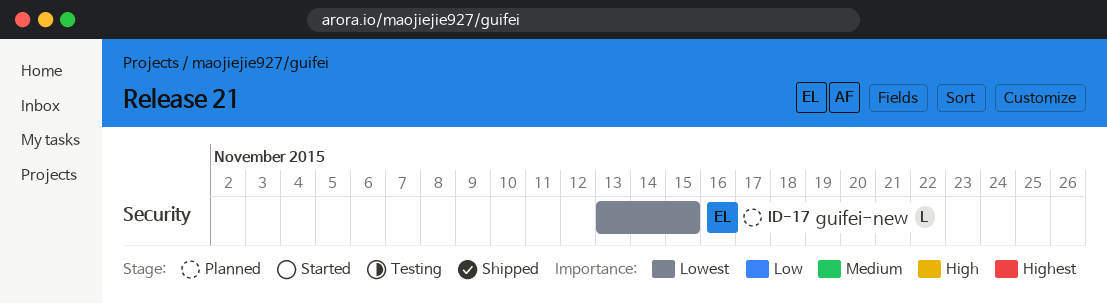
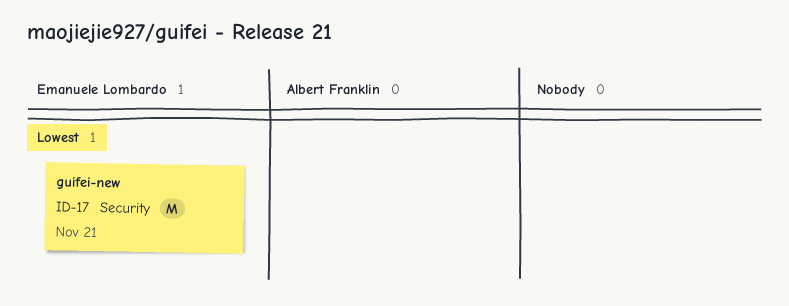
ID-17, estimate: L -> M
ID-17, due: Nov 15 -> Nov 21

